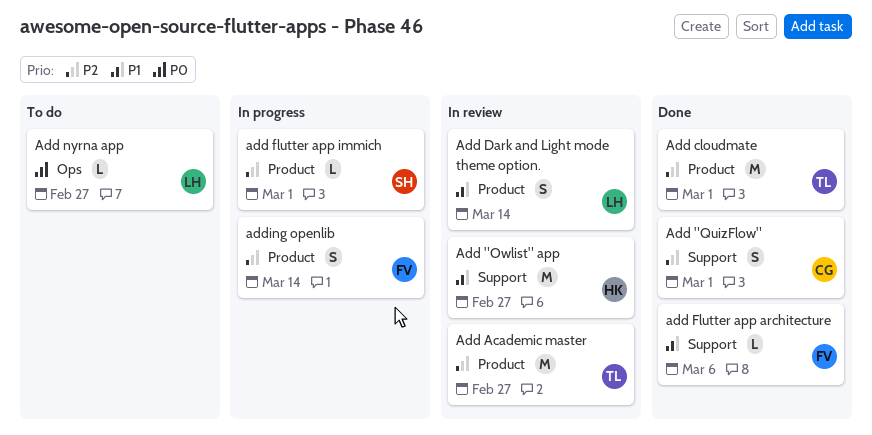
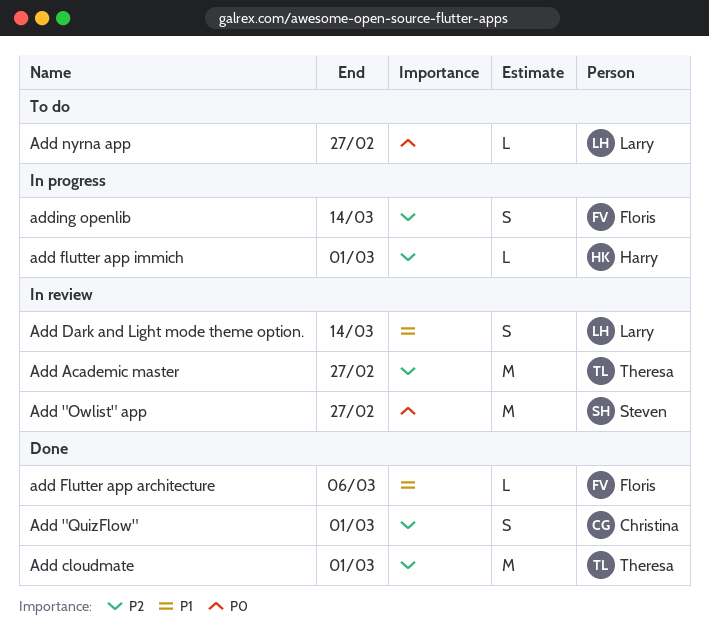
Add "Owlist" app, owner: Harry -> Steven
Add "Owlist" app, priority: P1 -> P0
add flutter app immich, owner: Steven -> Harry

